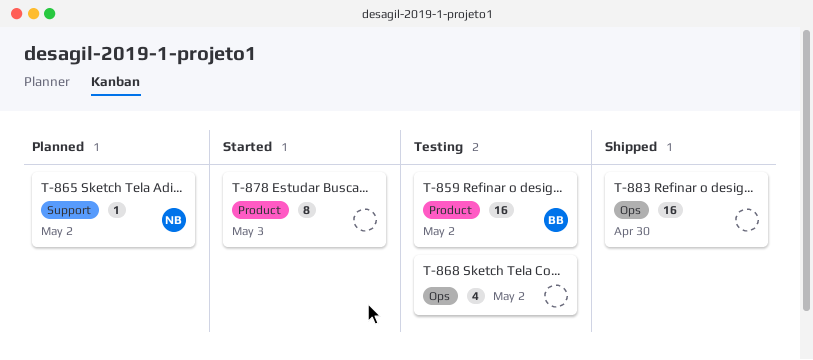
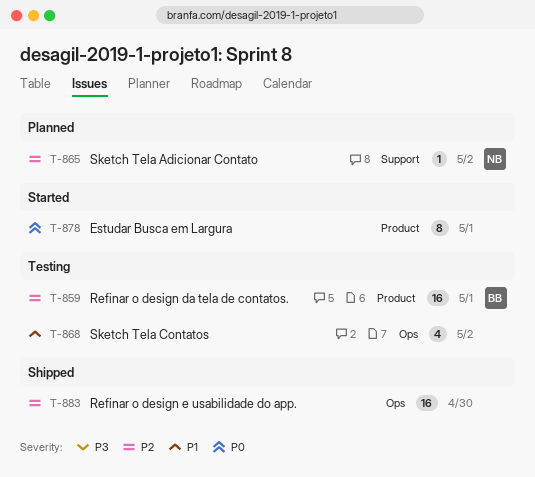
T-859, due: May 2 -> May 1
T-878, due: May 3 -> May 1

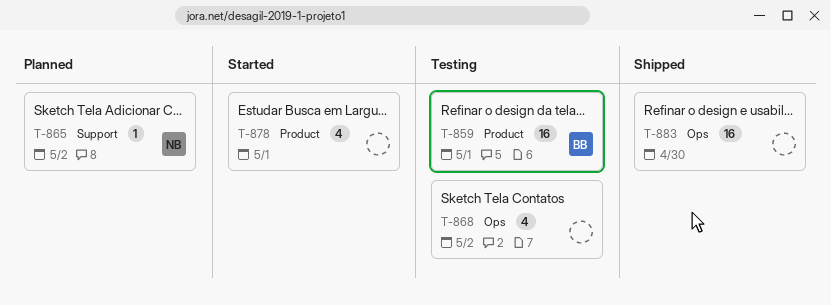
T-878, estimate: 8 -> 4

